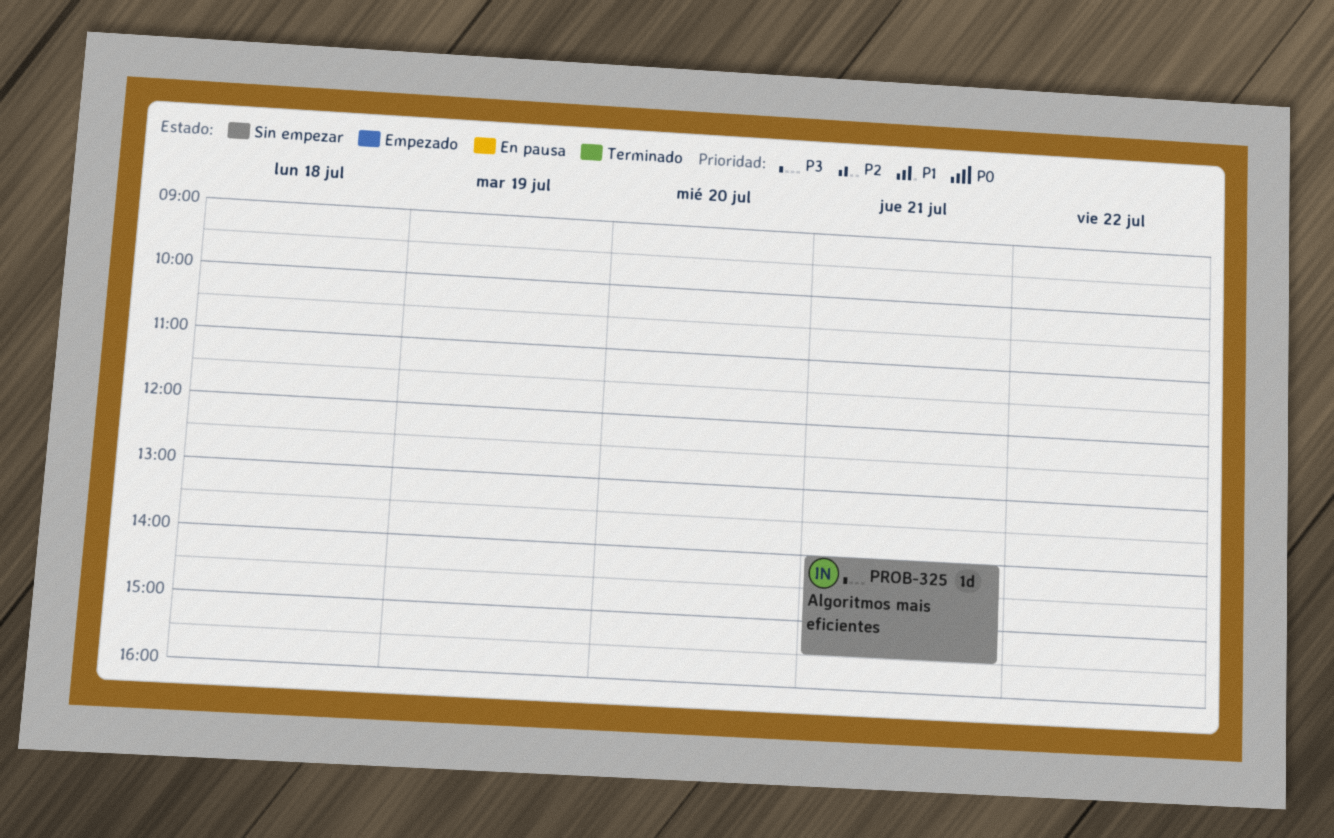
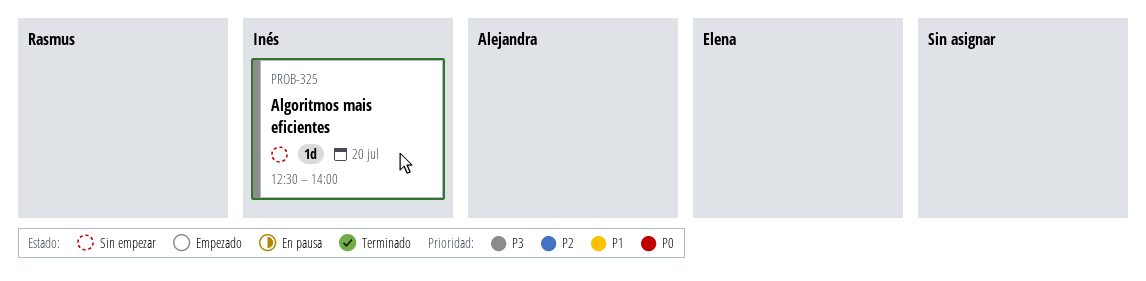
PROB-325, day: Jul 21 -> Jul 20
PROB-325, begins: 14:00 -> 12:30
PROB-325, ends: 15:30 -> 14:00

